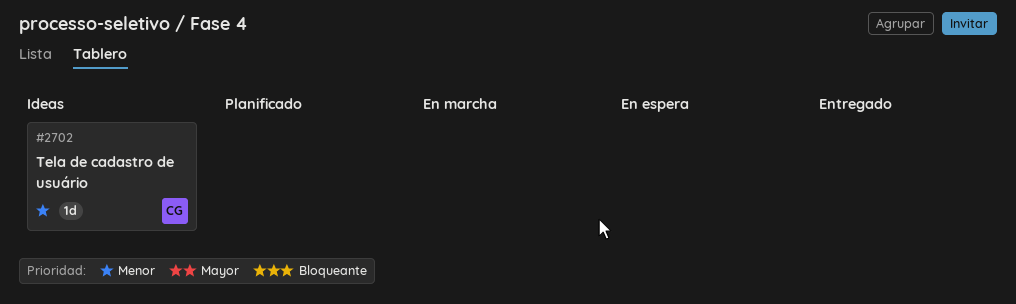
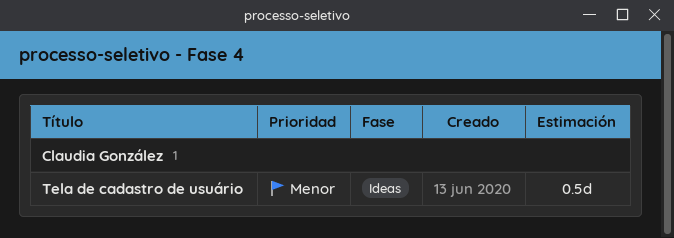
Tela de cadastro de usuário, estimate: 1d -> 0.5d

